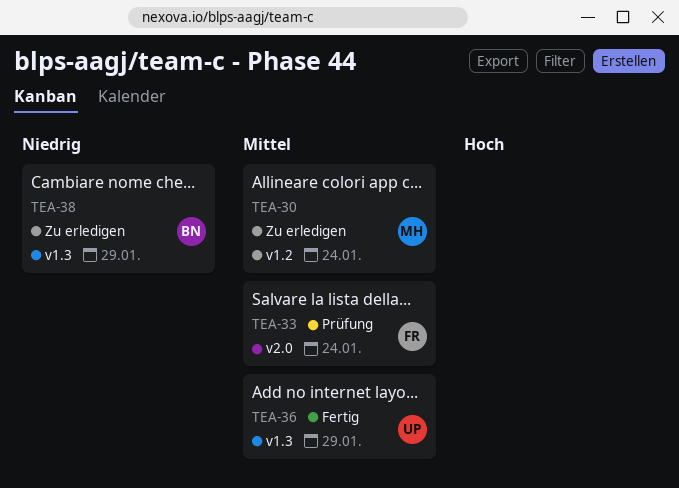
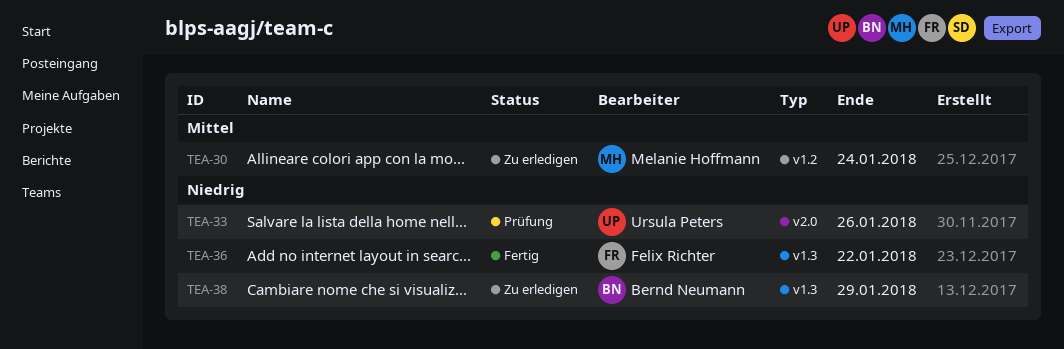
TEA-33, owner: Felix Richter -> Ursula Peters
TEA-33, priority: Mittel -> Niedrig
TEA-33, due: Jan 24 -> Jan 26
TEA-36, owner: Ursula Peters -> Felix Richter
TEA-36, priority: Mittel -> Niedrig
TEA-36, due: Jan 29 -> Jan 22

